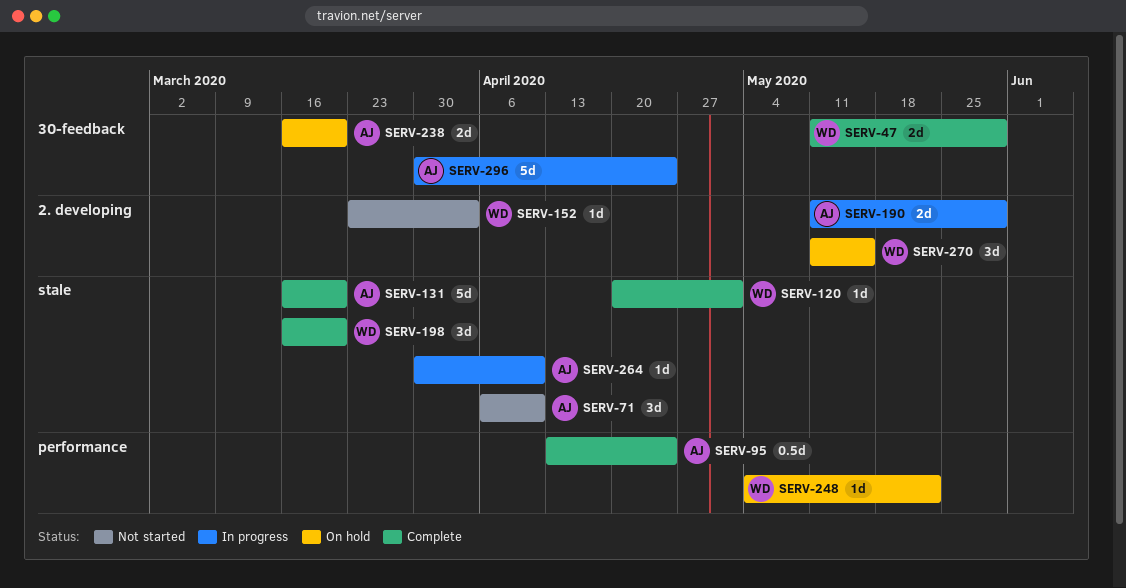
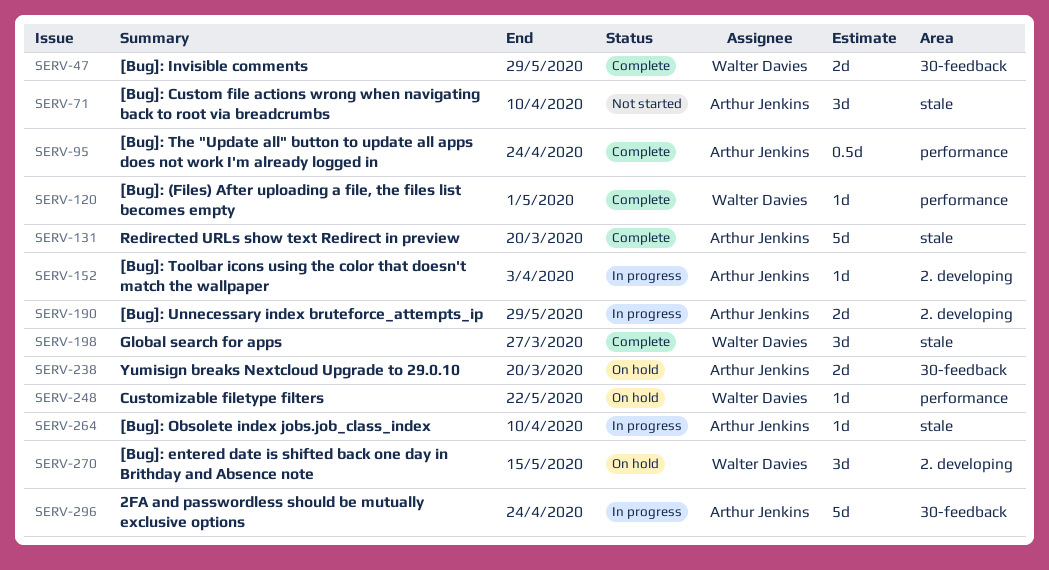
SERV-120, label: stale -> performance
SERV-152, status: Not started -> In progress
SERV-152, owner: Walter Davies -> Arthur Jenkins
SERV-198, due: Mar 20 -> Mar 27

